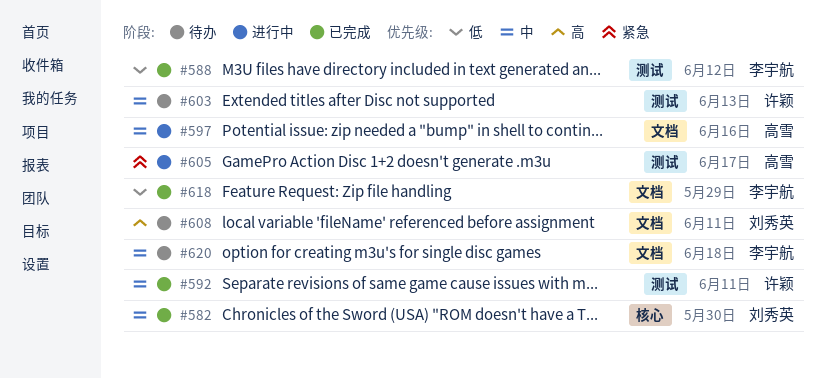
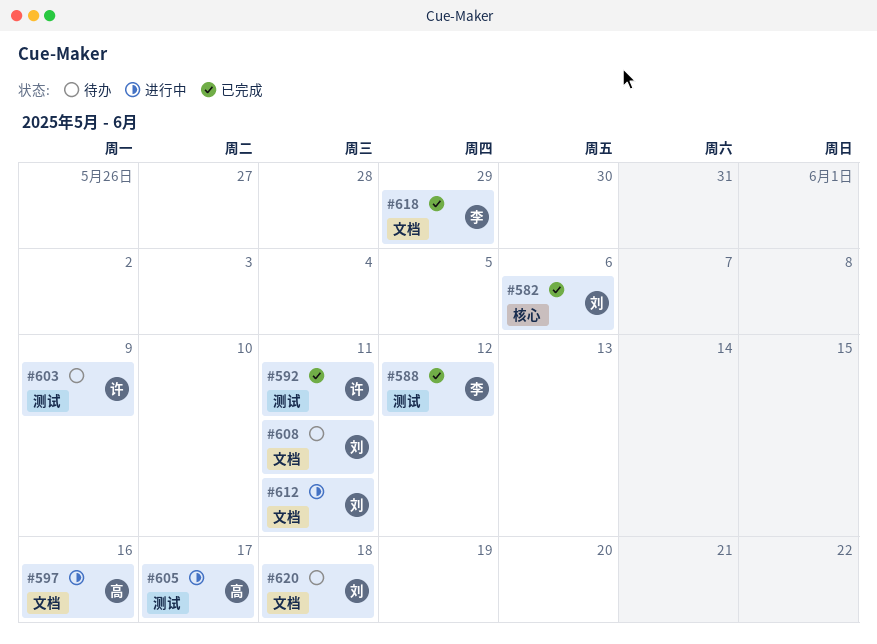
#582, due: May 30 -> Jun 6
#603, due: Jun 13 -> Jun 9
#612: none -> present
#620, owner: 李宇航 -> 刘秀英

